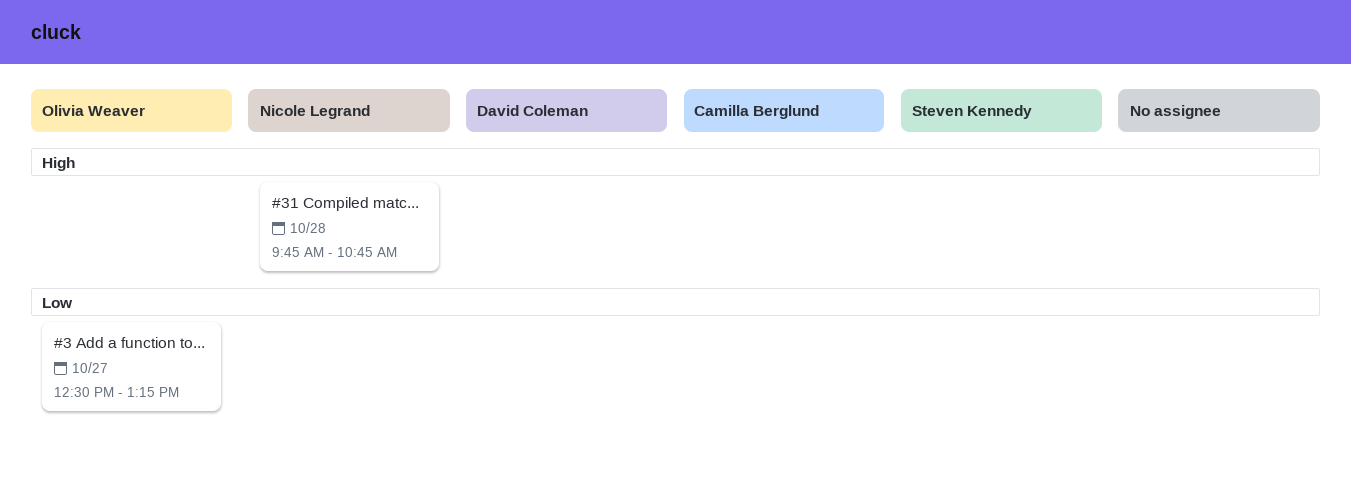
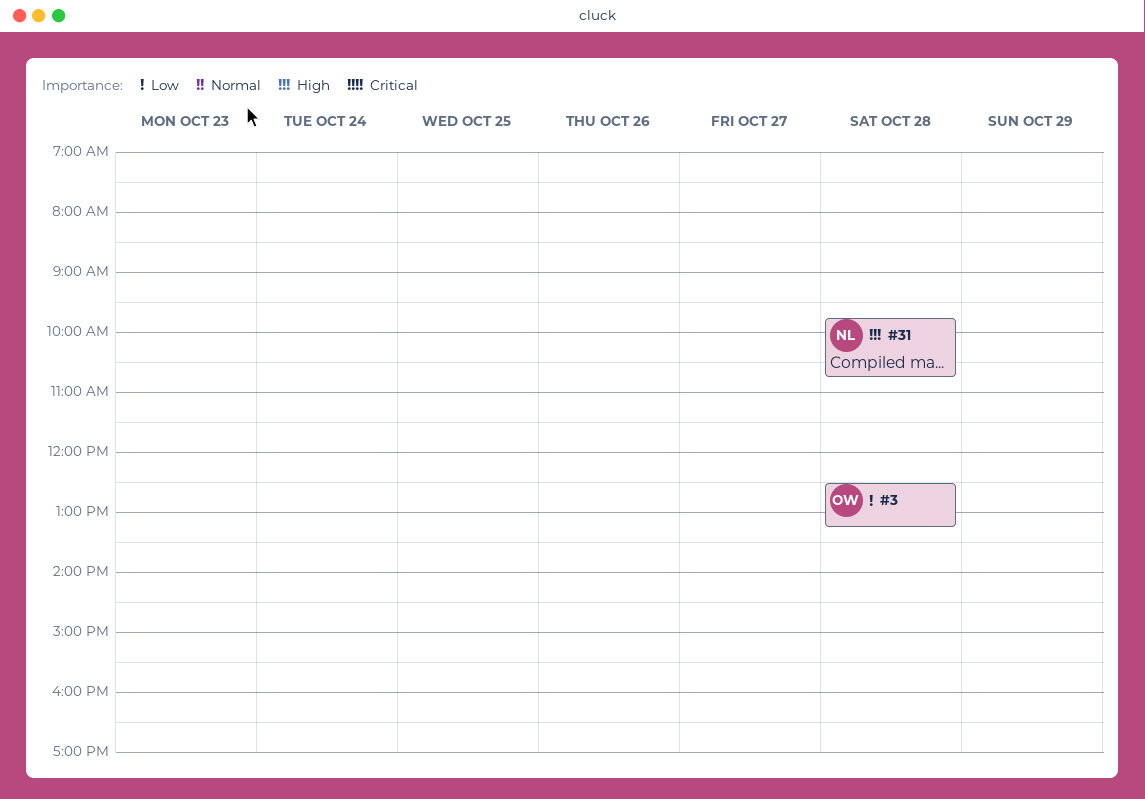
#3, day: Oct 27 -> Oct 28

